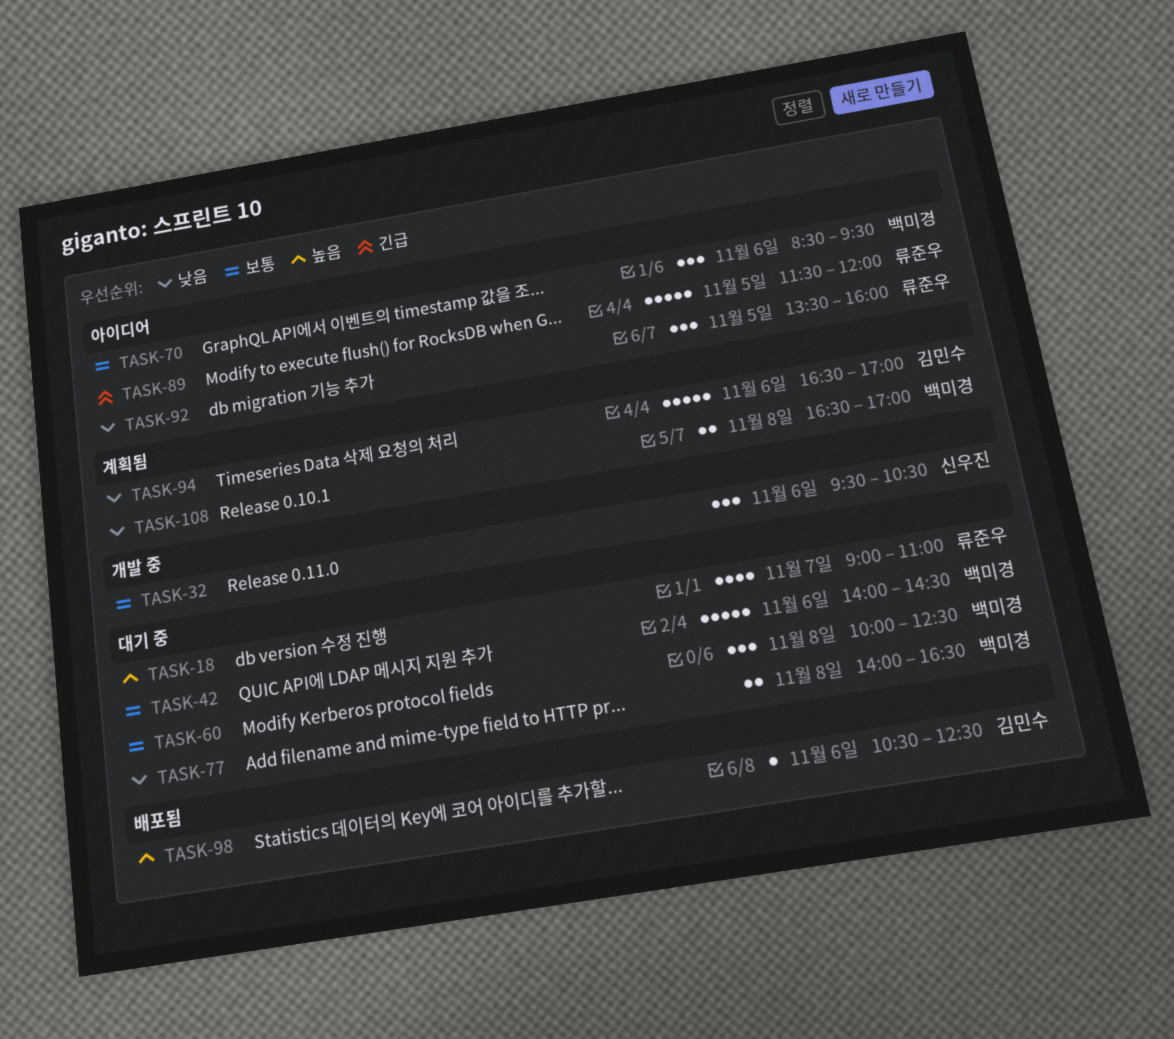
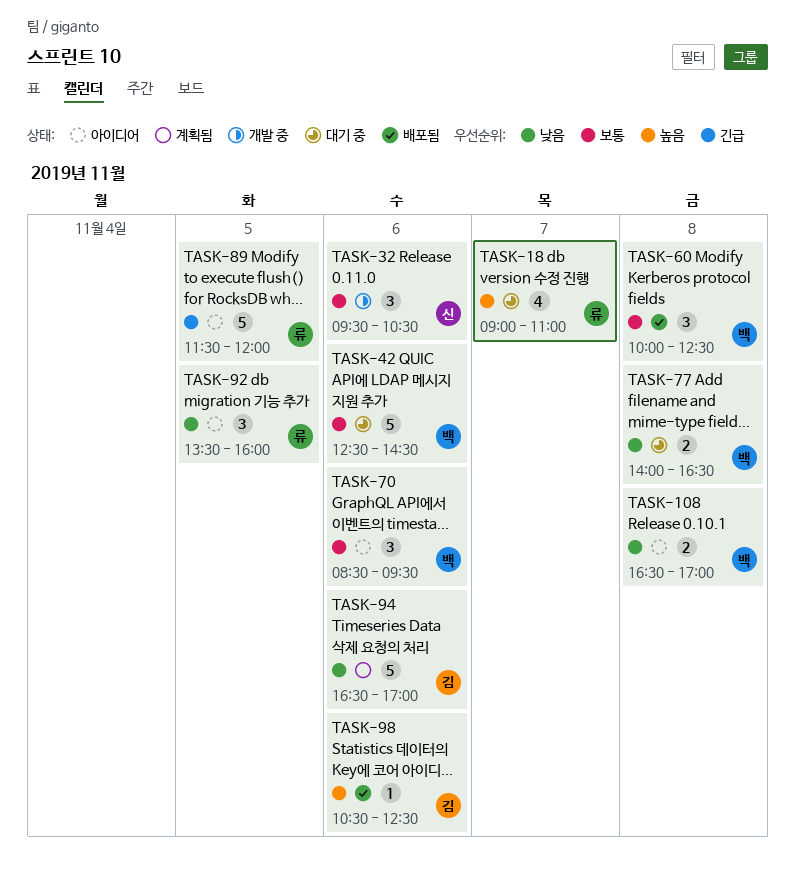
TASK-42, begins: 14:00 -> 12:30
TASK-60, status: 대기 중 -> 배포됨
TASK-108, status: 계획됨 -> 아이디어

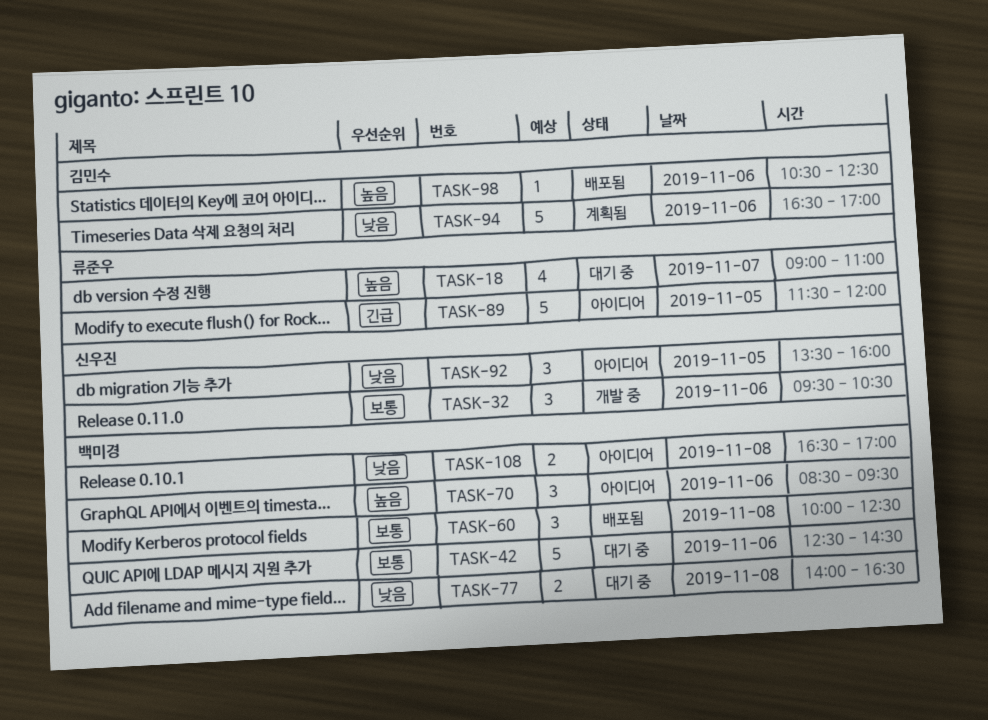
TASK-70, priority: 보통 -> 높음
TASK-92, owner: 류준우 -> 신우진

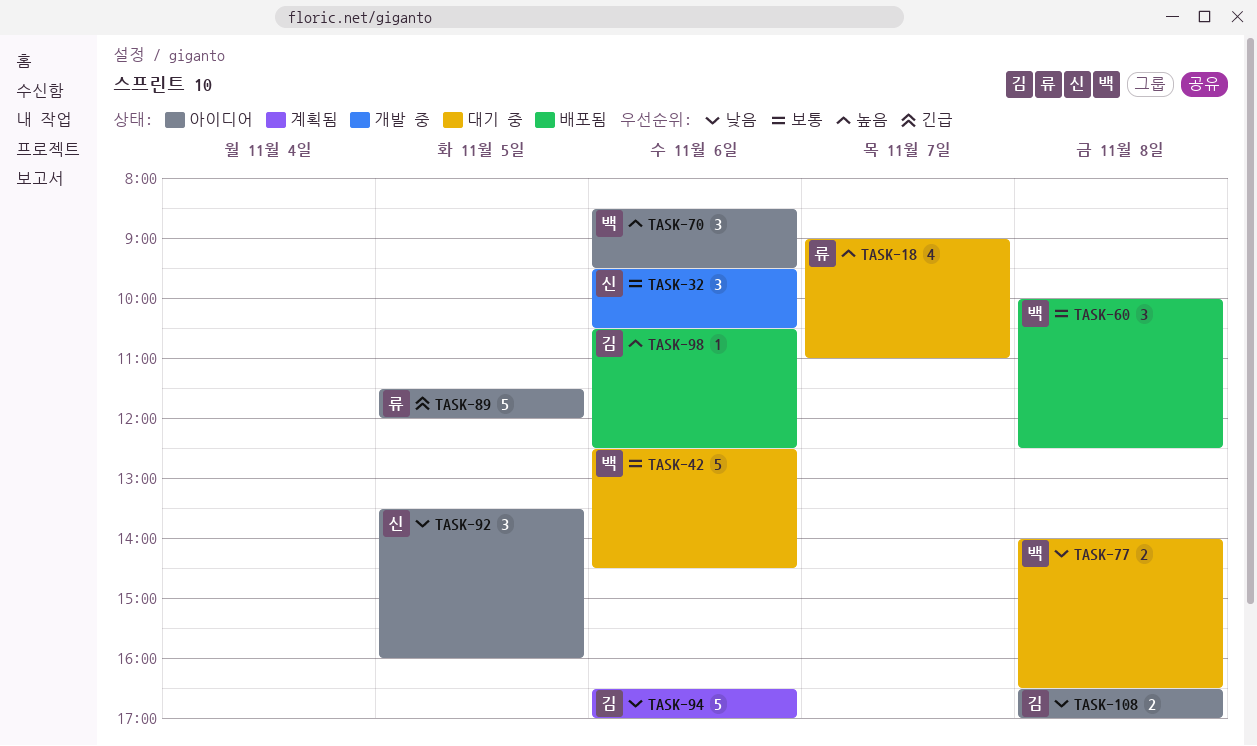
TASK-108, owner: 백미경 -> 김민수

